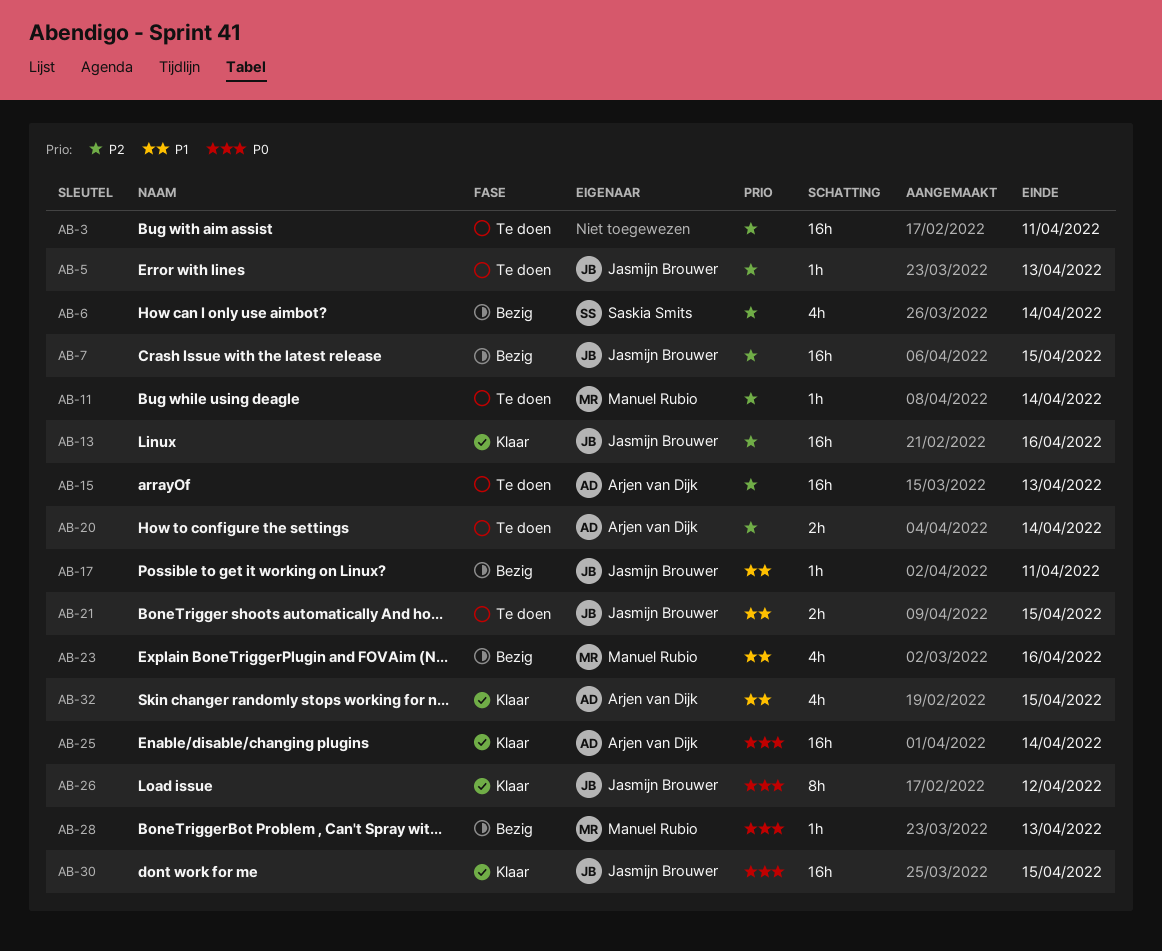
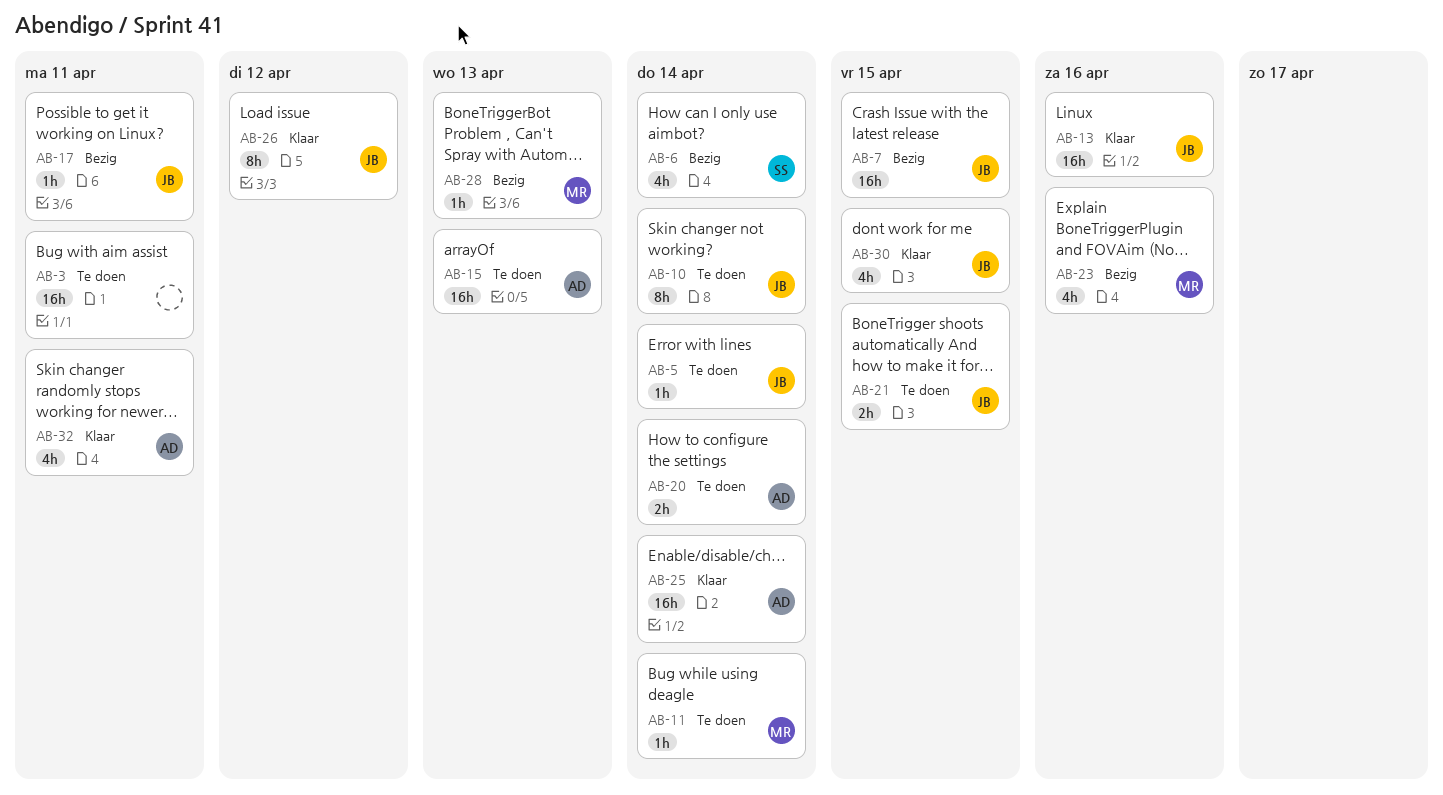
AB-5, due: Apr 13 -> Apr 14
AB-10: none -> present
AB-30, estimate: 16h -> 4h
AB-32, due: Apr 15 -> Apr 11

